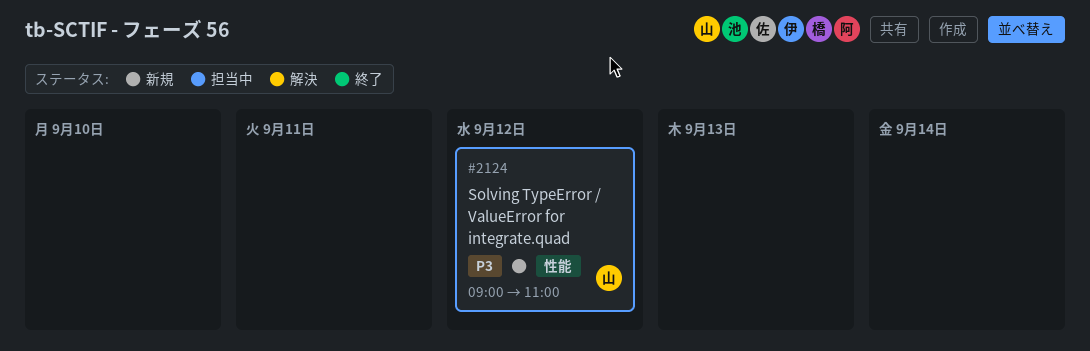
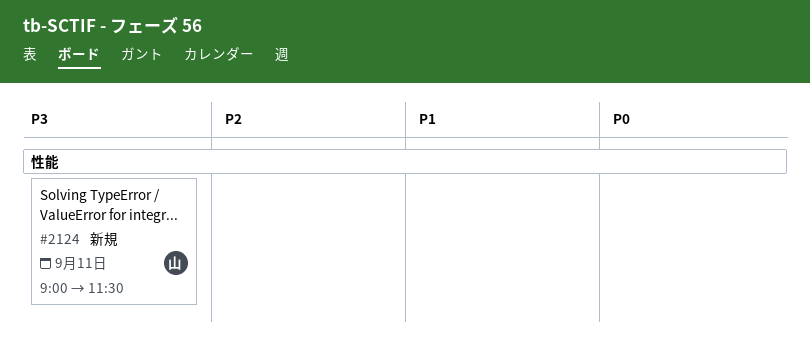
#2124, day: Sep 12 -> Sep 11
#2124, ends: 11:00 -> 11:30

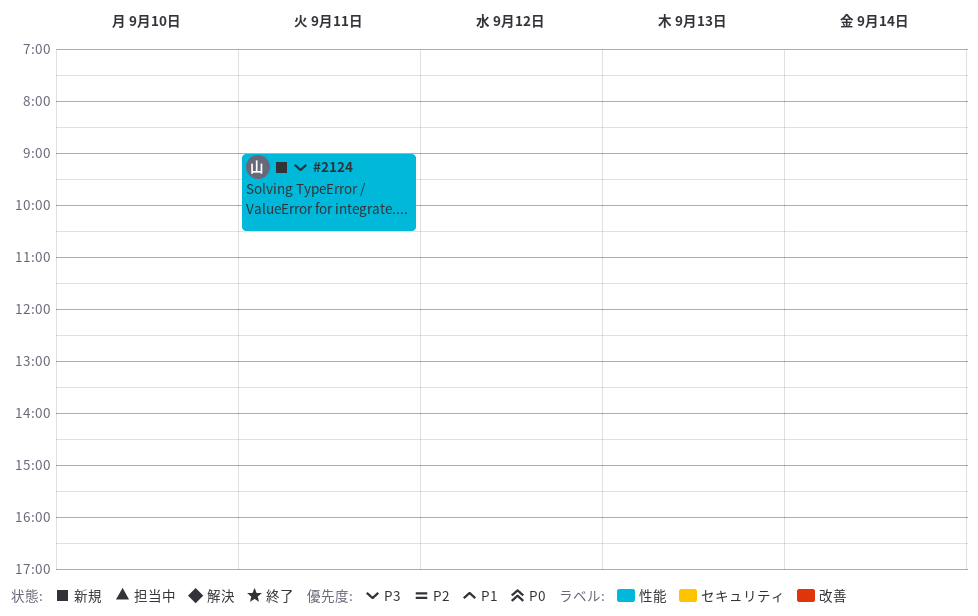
#2124, ends: 11:30 -> 10:30

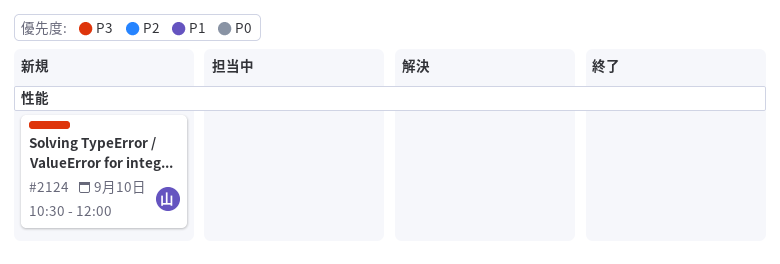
#2124, day: Sep 11 -> Sep 10
#2124, begins: 09:00 -> 10:30
#2124, ends: 10:30 -> 12:00

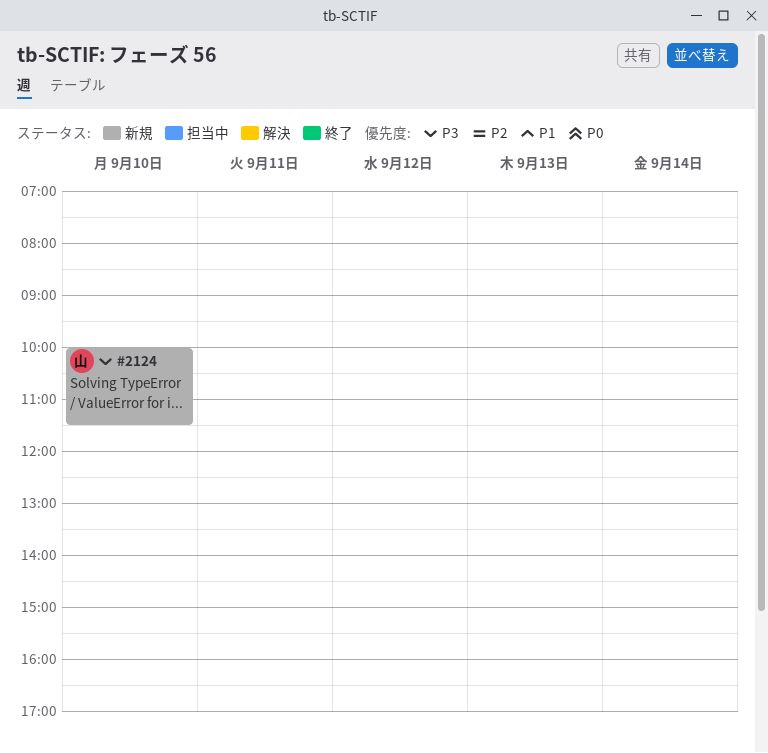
#2124, begins: 10:30 -> 10:00
#2124, ends: 12:00 -> 11:30

